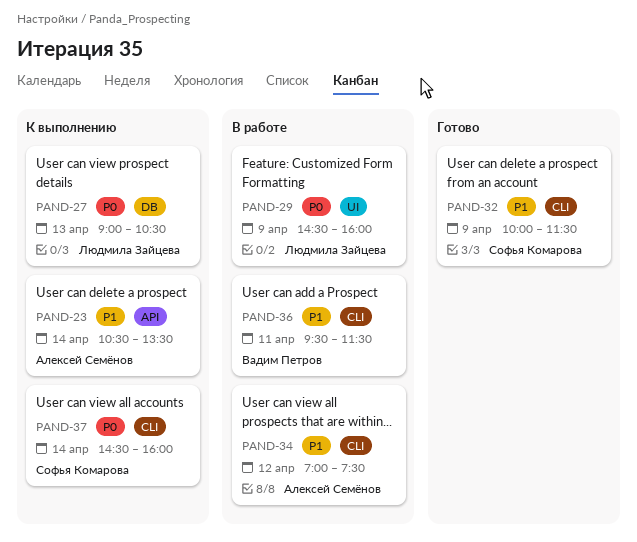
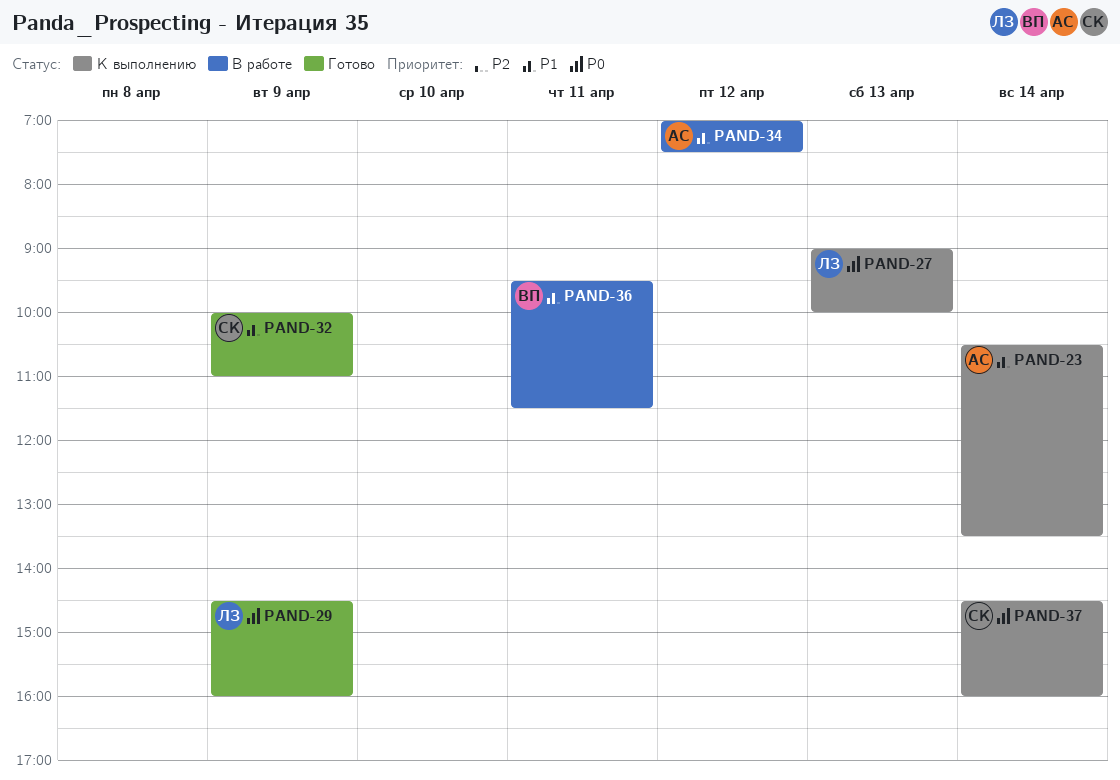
PAND-27, ends: 10:30 -> 10:00
PAND-29, status: В работе -> Готово
PAND-32, ends: 11:30 -> 11:00

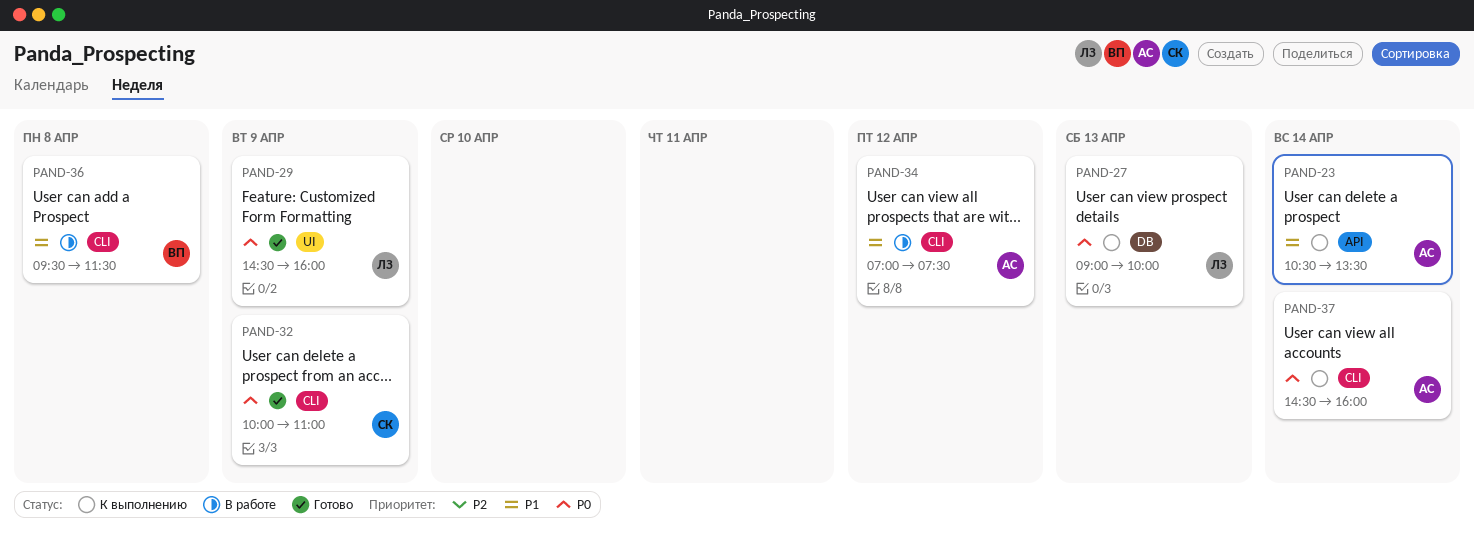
PAND-32, priority: P1 -> P0
PAND-36, day: Apr 11 -> Apr 8
PAND-37, owner: СК -> АС

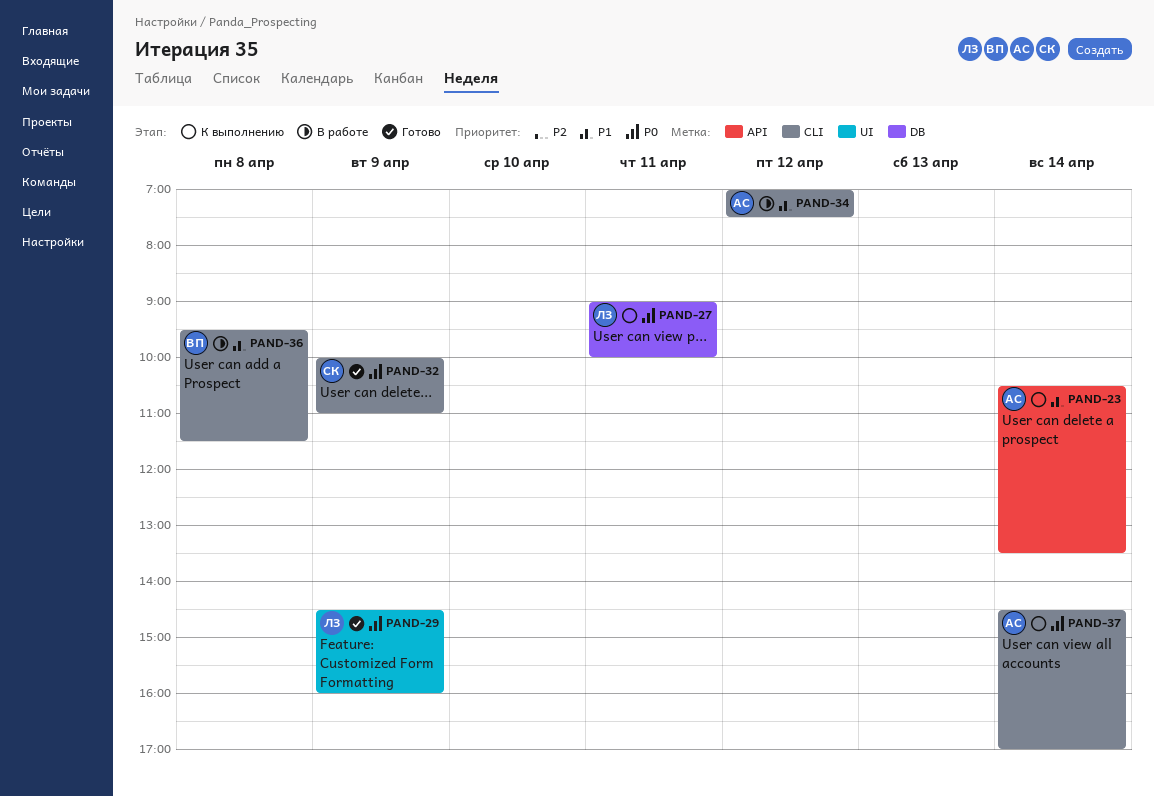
PAND-27, day: Apr 13 -> Apr 11
PAND-37, ends: 16:00 -> 17:00

